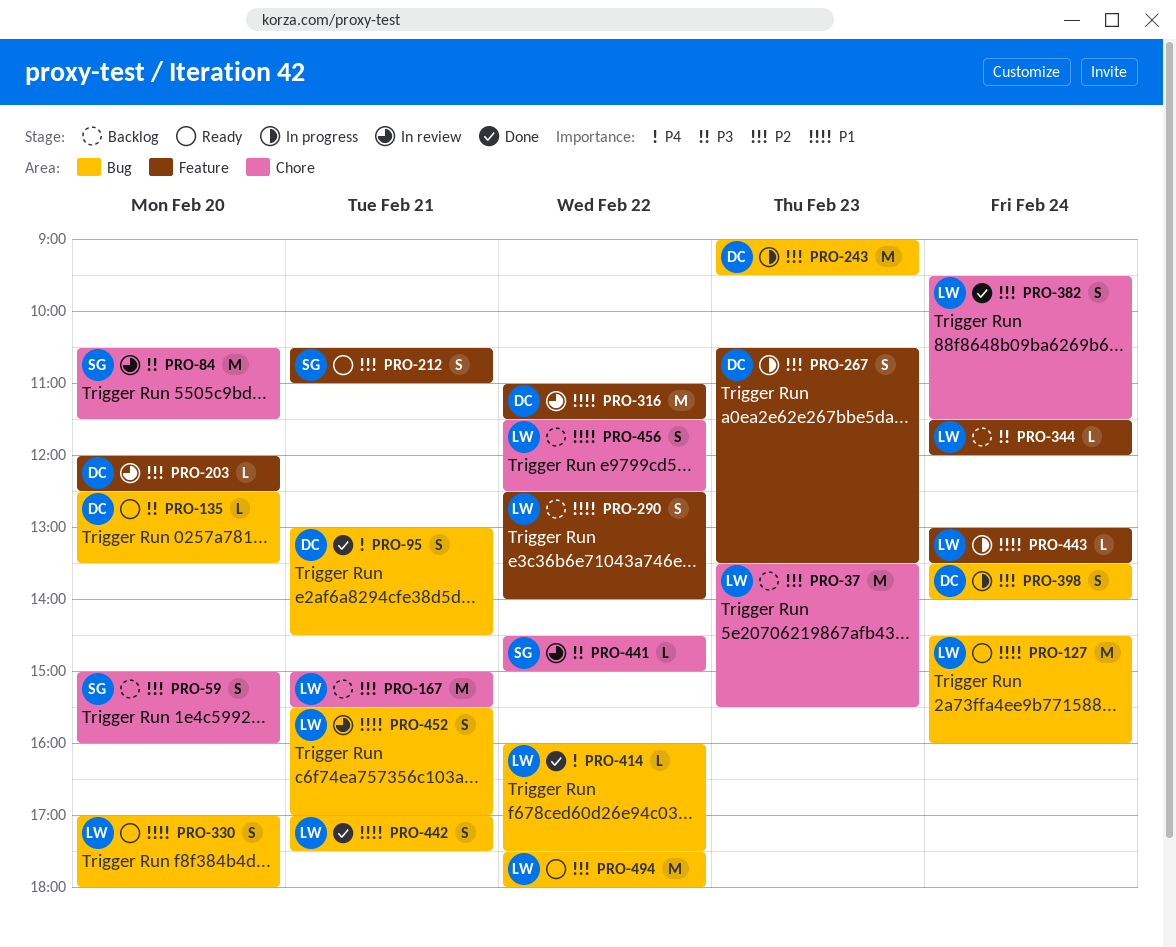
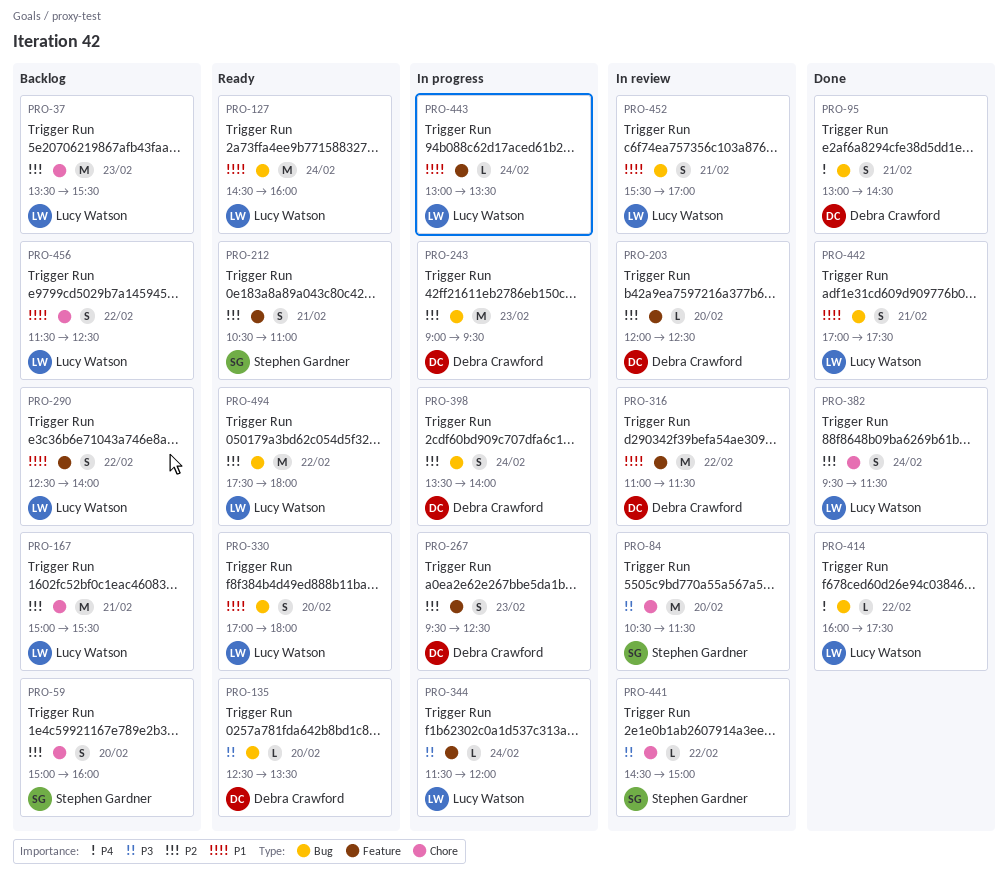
PRO-267, begins: 10:30 -> 09:30
PRO-267, ends: 13:30 -> 12:30
PRO-344, status: Backlog -> In progress

